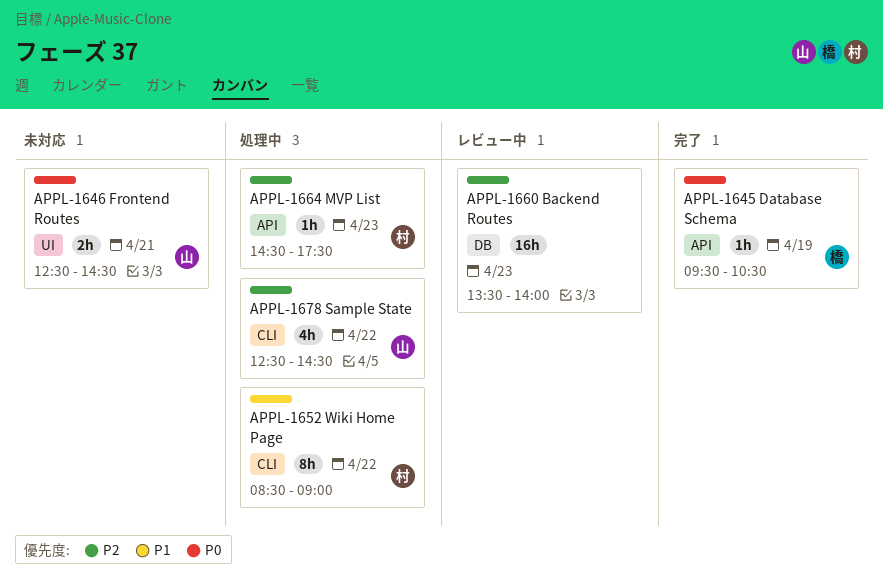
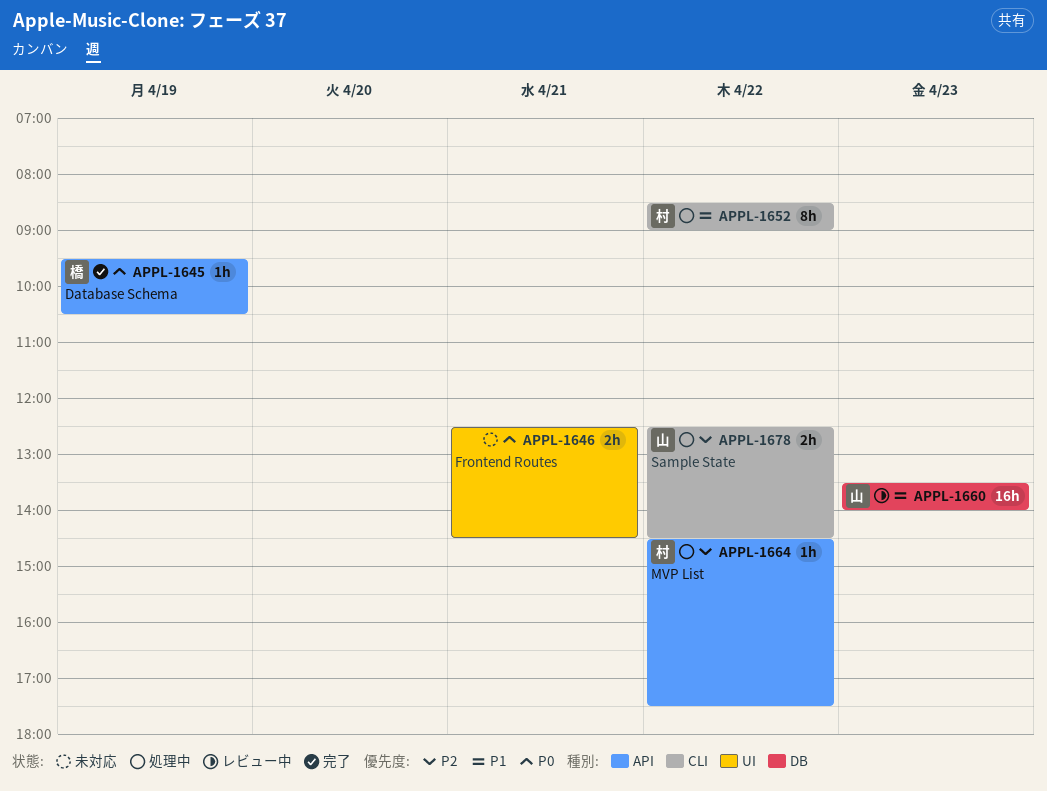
APPL-1646, owner: 山 -> none
APPL-1660, owner: none -> 山
APPL-1660, priority: P2 -> P1
APPL-1664, day: Apr 23 -> Apr 22
APPL-1678, estimate: 4h -> 2h

